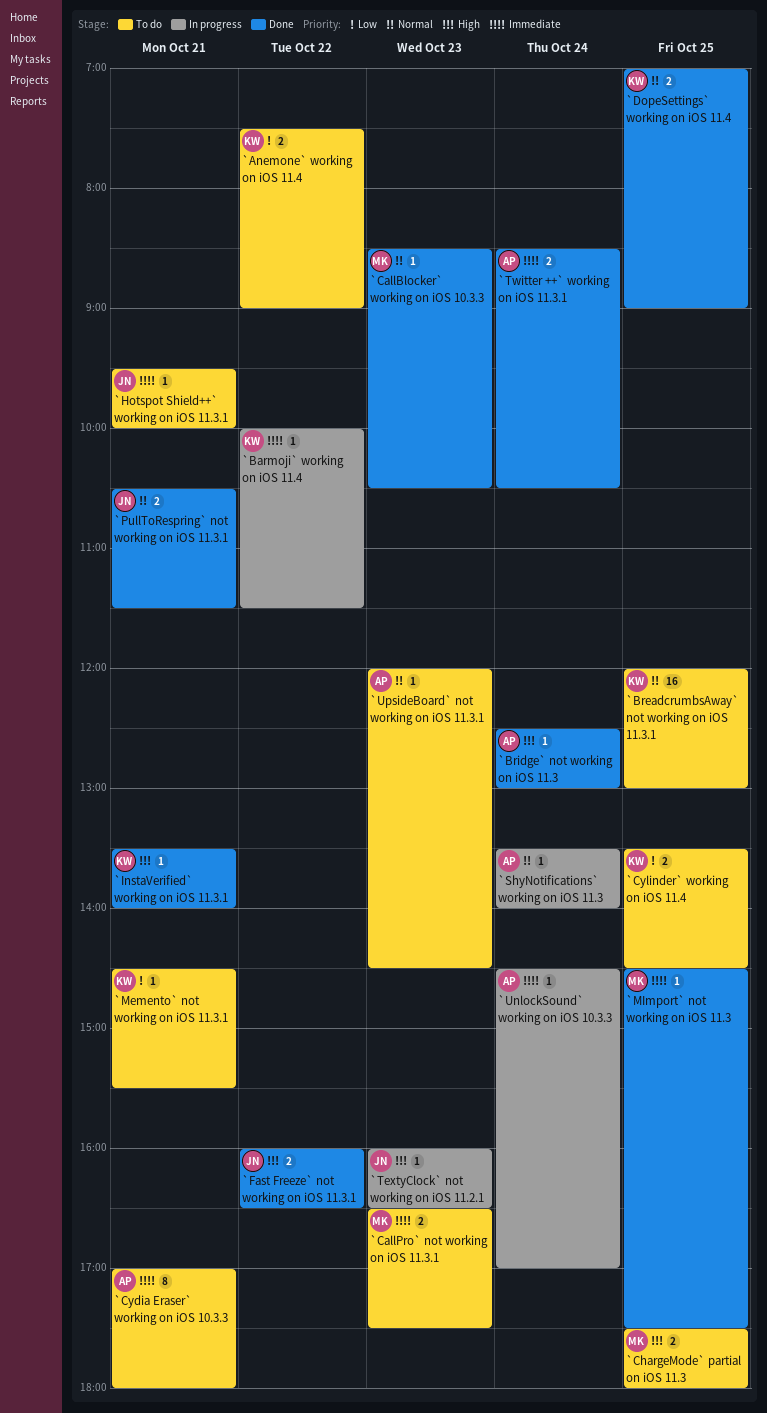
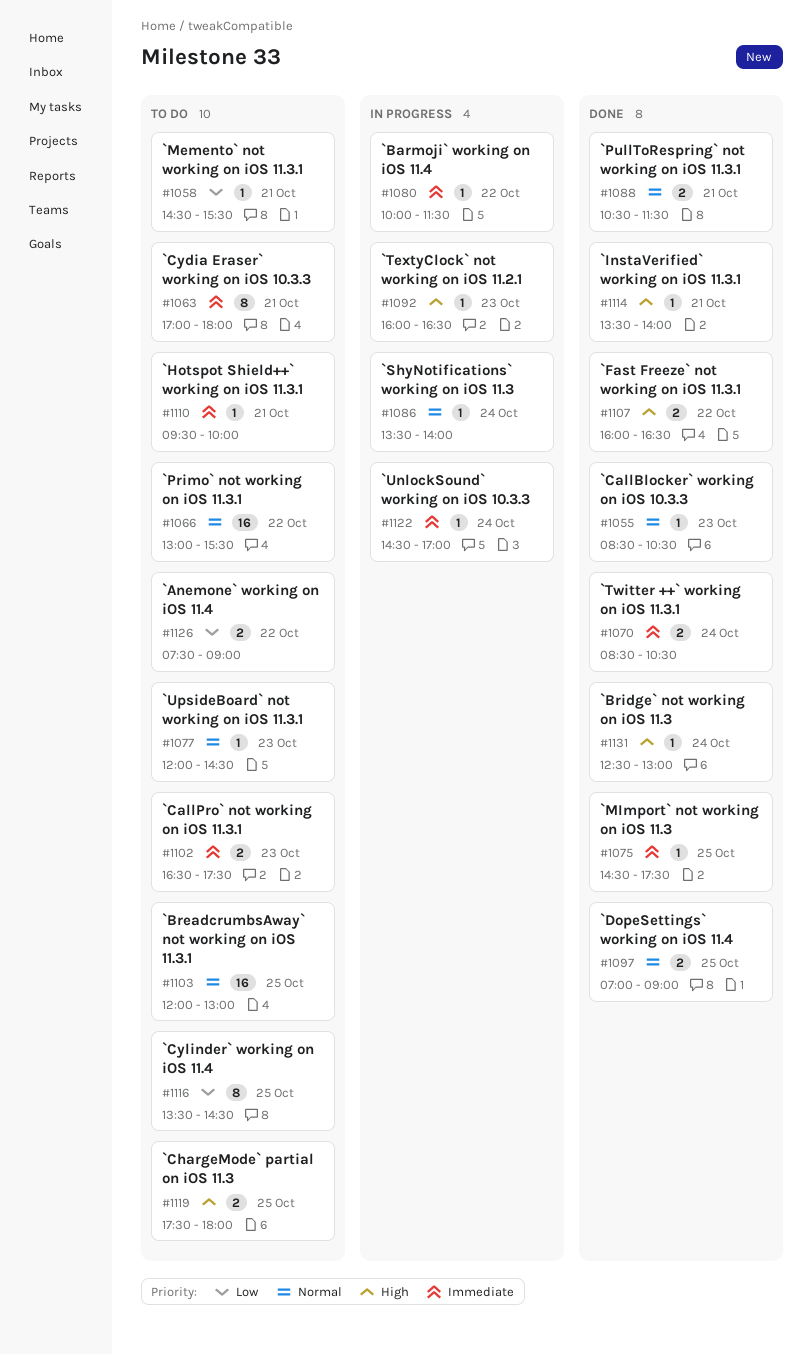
`Cylinder` working on iOS 11.4, estimate: 2 -> 8
`Primo` not working on iOS 11.3.1: none -> present

